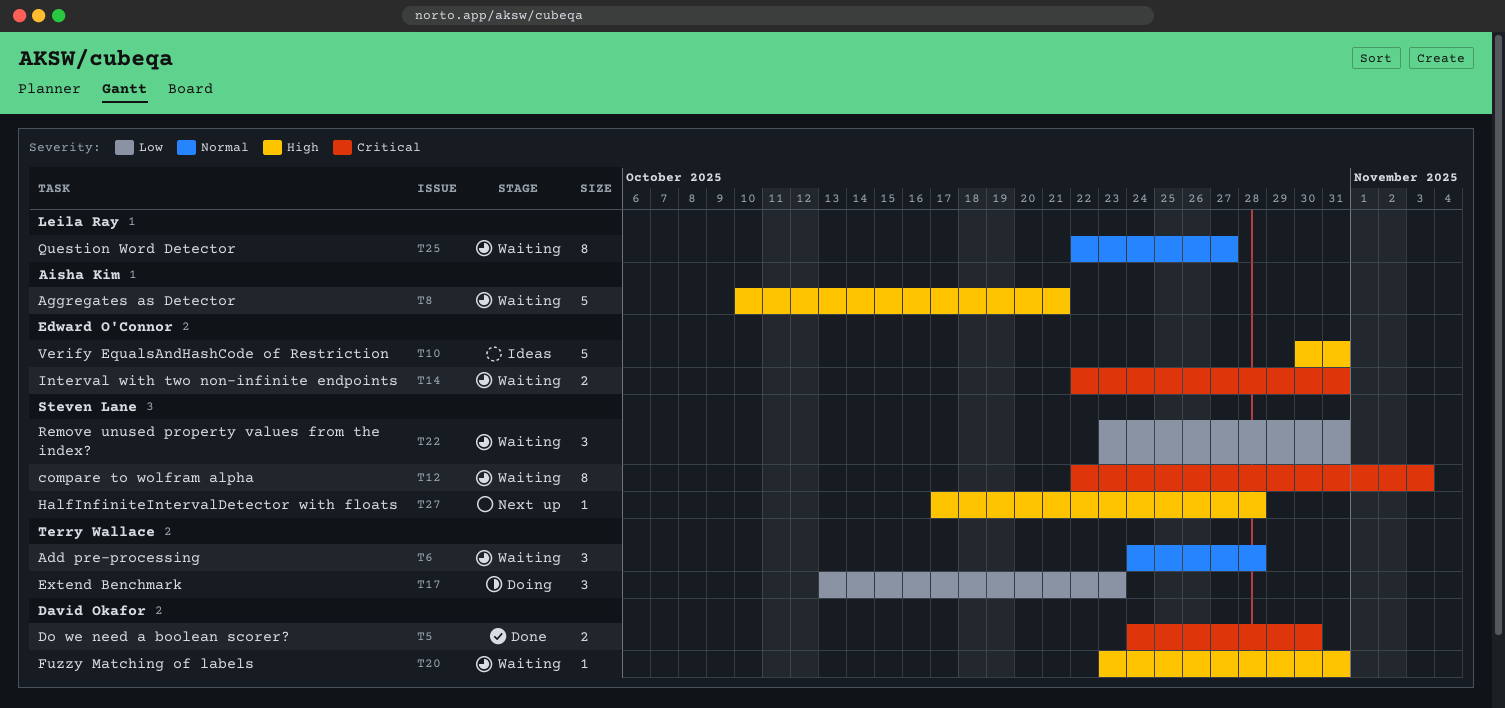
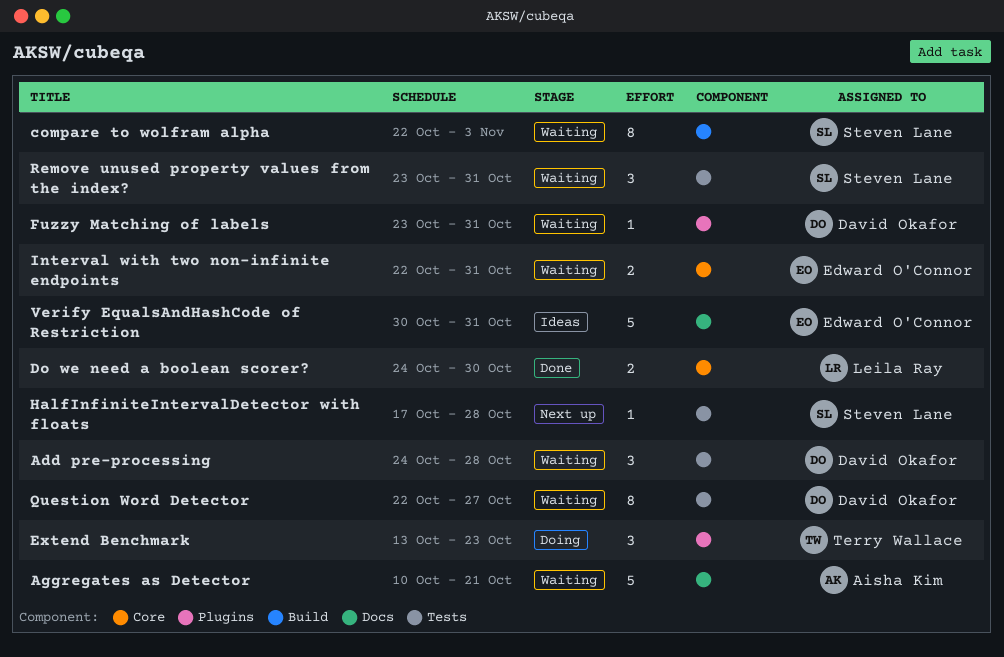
Add pre-processing, owner: Terry Wallace -> David Okafor
Do we need a boolean scorer?, owner: David Okafor -> Leila Ray
Question Word Detector, owner: Leila Ray -> David Okafor

